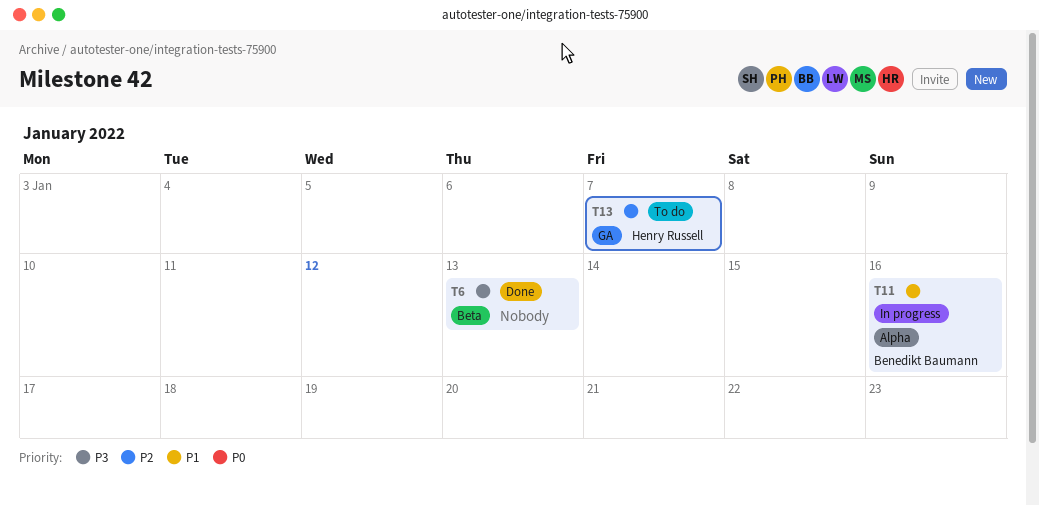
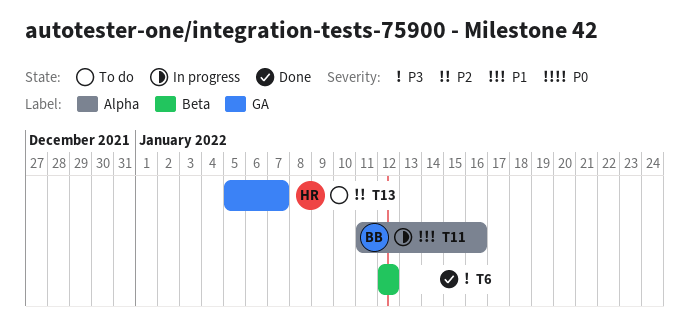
T6, due: Jan 13 -> Jan 12

